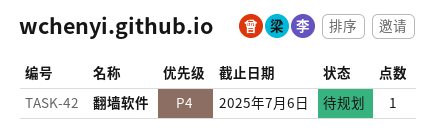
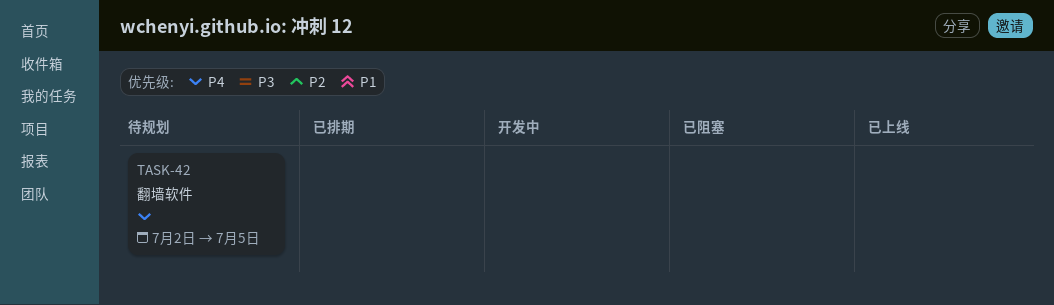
TASK-42, due: Jul 6 -> Jul 5

